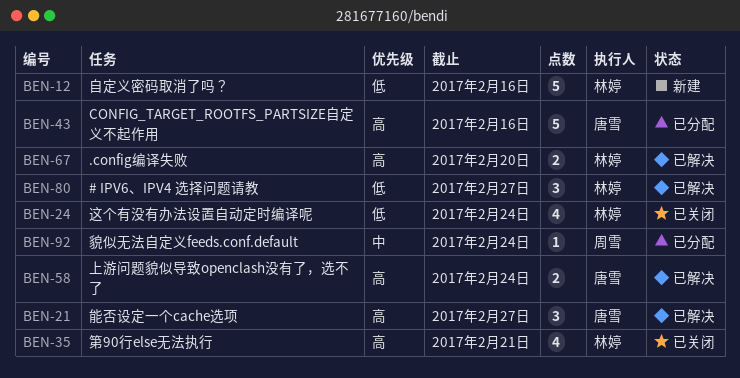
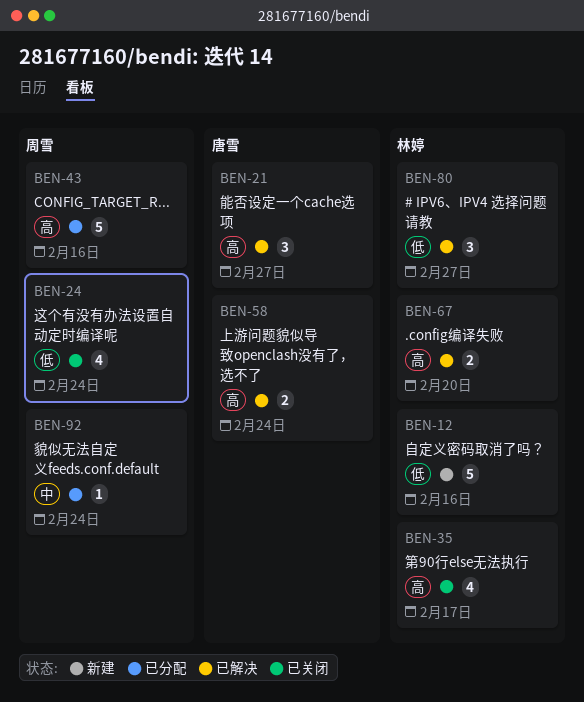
BEN-24, owner: 林婷 -> 周雪
BEN-35, due: Feb 21 -> Feb 17
BEN-43, owner: 唐雪 -> 周雪

